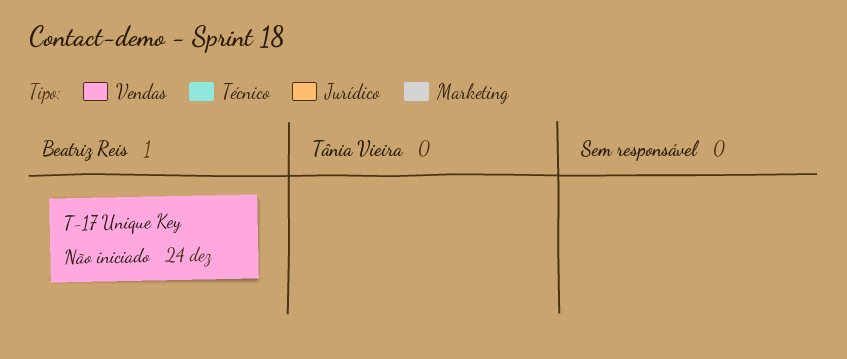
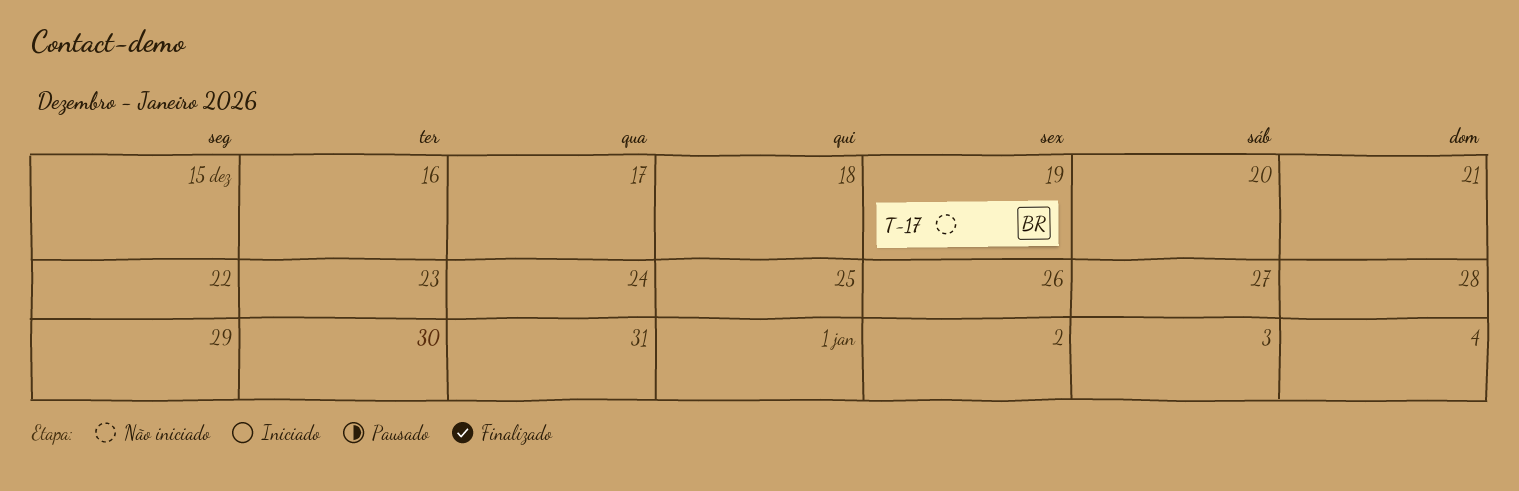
T-17, due: Dec 24 -> Dec 19

